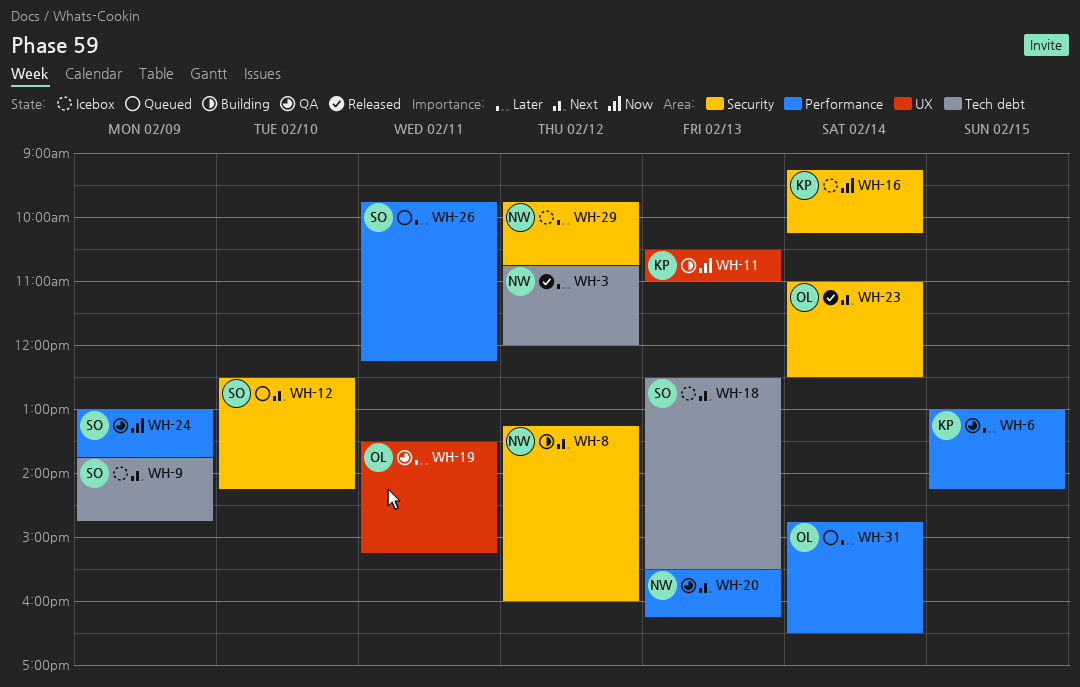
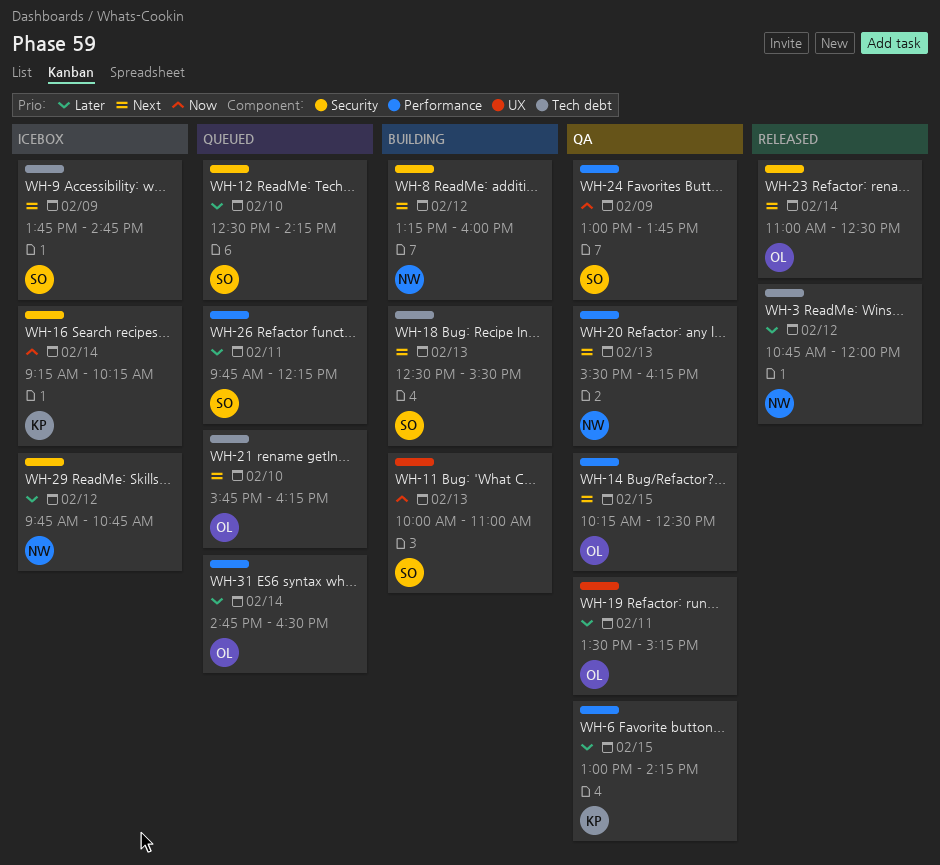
WH-11, owner: KP -> SO
WH-11, begins: 10:30 -> 10:00
WH-12, priority: Next -> Later
WH-14: none -> present
WH-18, status: Icebox -> Building
WH-21: none -> present

